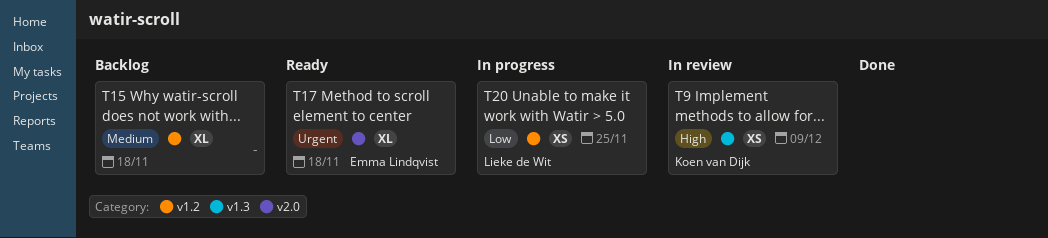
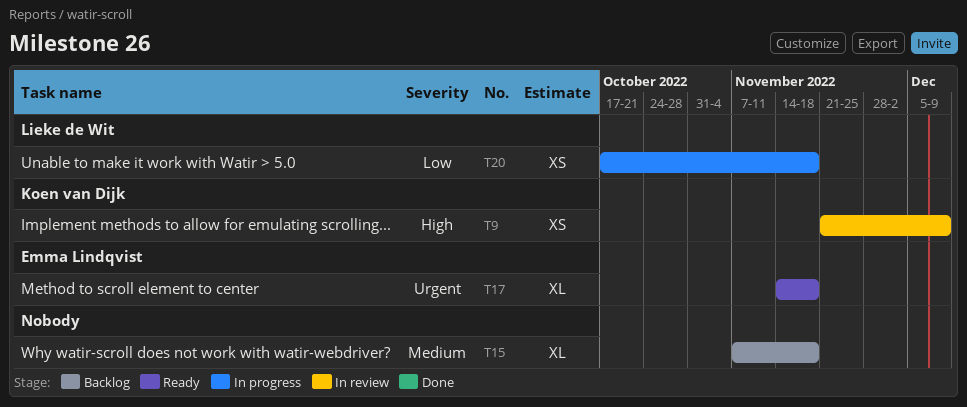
T20, due: Nov 25 -> Nov 18

